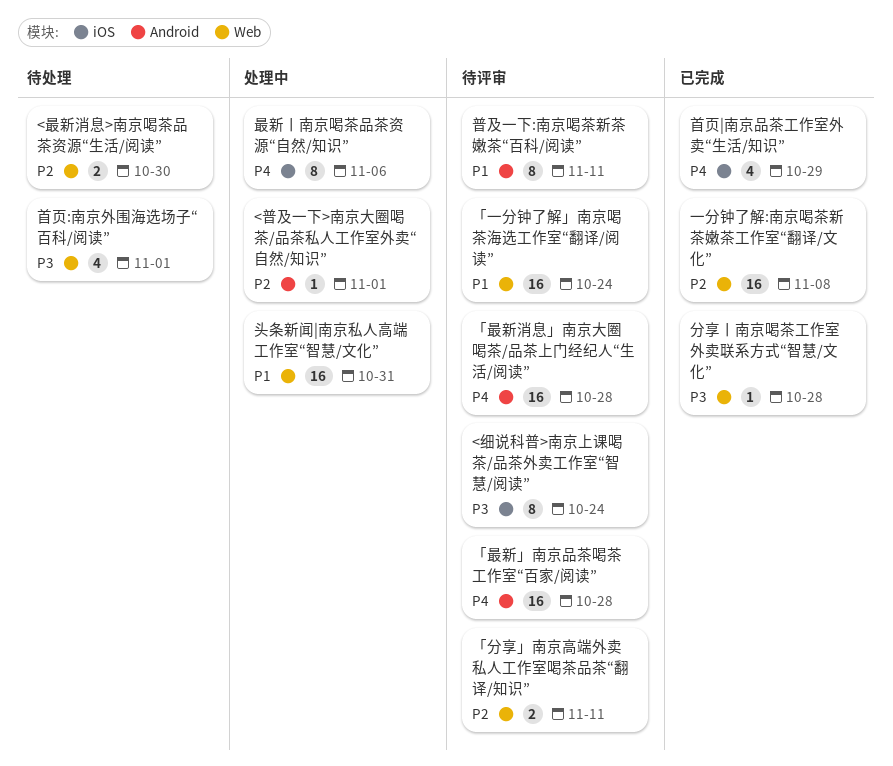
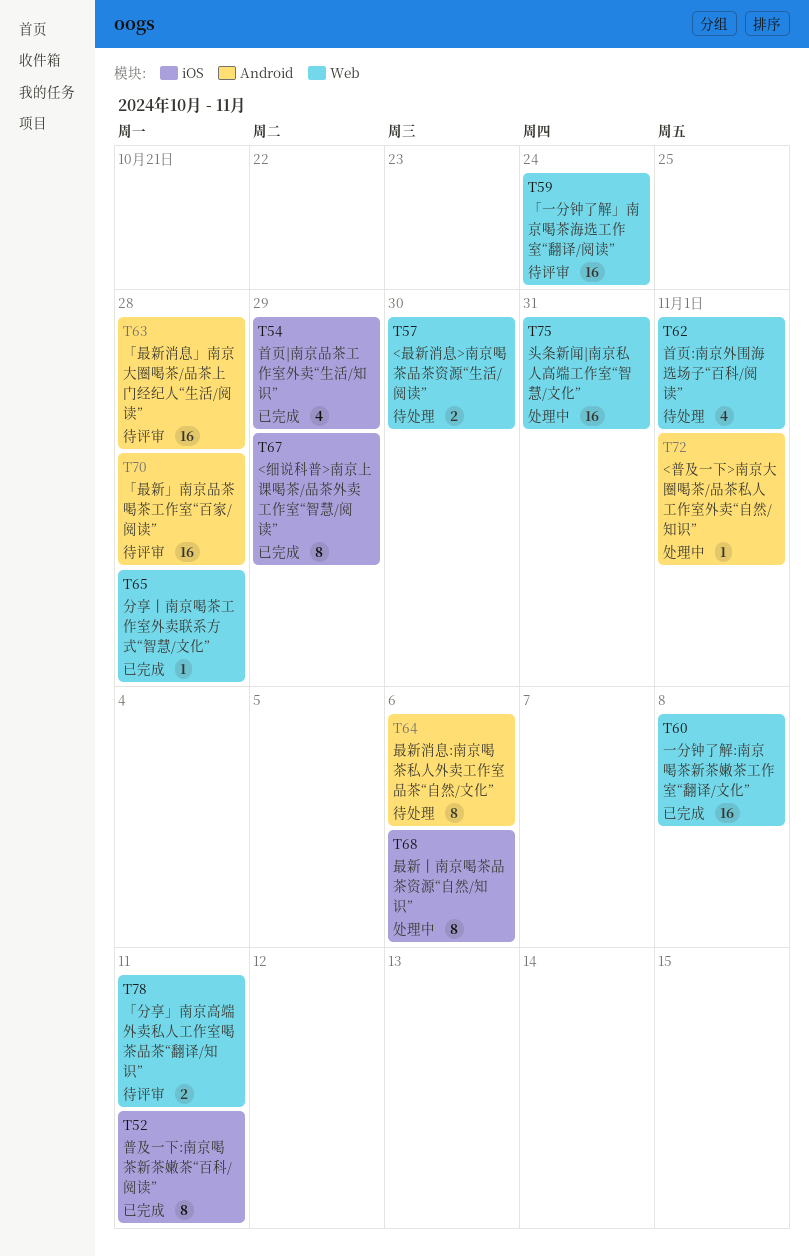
<细说科普>南京上课喝茶/品茶外卖工作室“智慧/阅读”, status: 待评审 -> 已完成
<细说科普>南京上课喝茶/品茶外卖工作室“智慧/阅读”, due: Oct 24 -> Oct 29
普及一下:南京喝茶新茶嫩茶“百科/阅读”, status: 待评审 -> 已完成
普及一下:南京喝茶新茶嫩茶“百科/阅读”, label: Android -> iOS
最新消息:南京喝茶私人外卖工作室品茶“自然/文化”: none -> present

